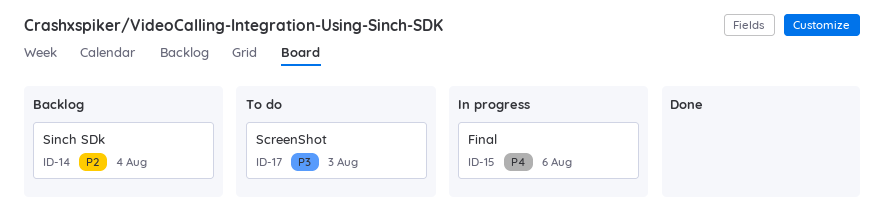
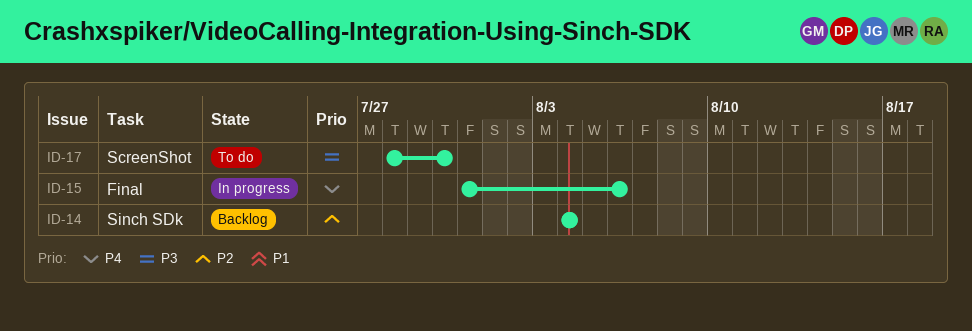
ID-17, due: Aug 3 -> Jul 30

